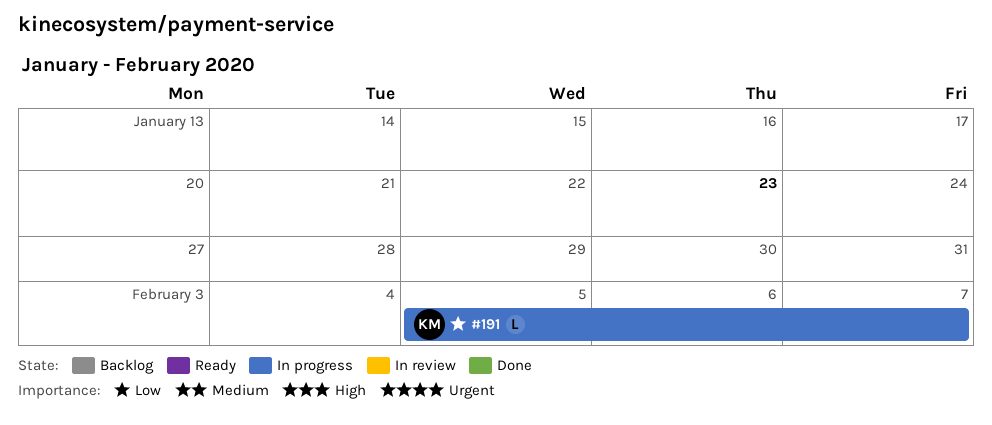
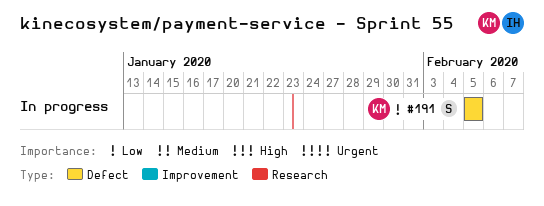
#191, estimate: L -> S
#191, due: Feb 7 -> Feb 5

